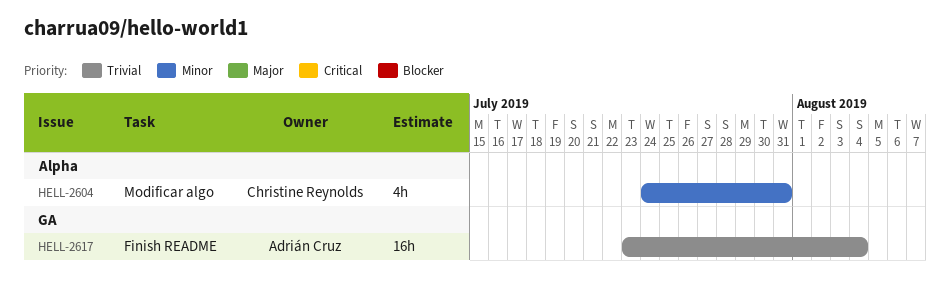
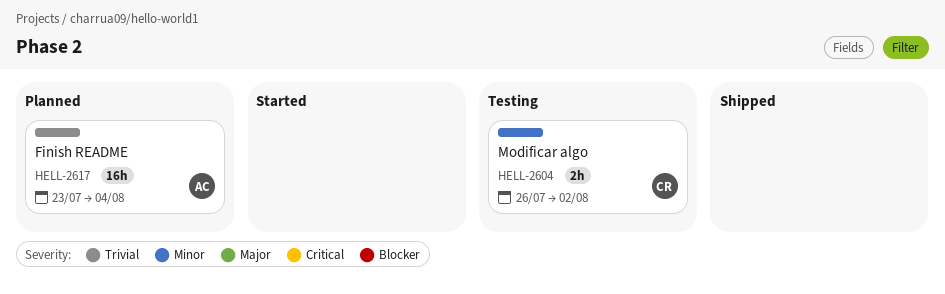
HELL-2604, estimate: 4h -> 2h
HELL-2604, start: Jul 24 -> Jul 26
HELL-2604, due: Jul 31 -> Aug 2

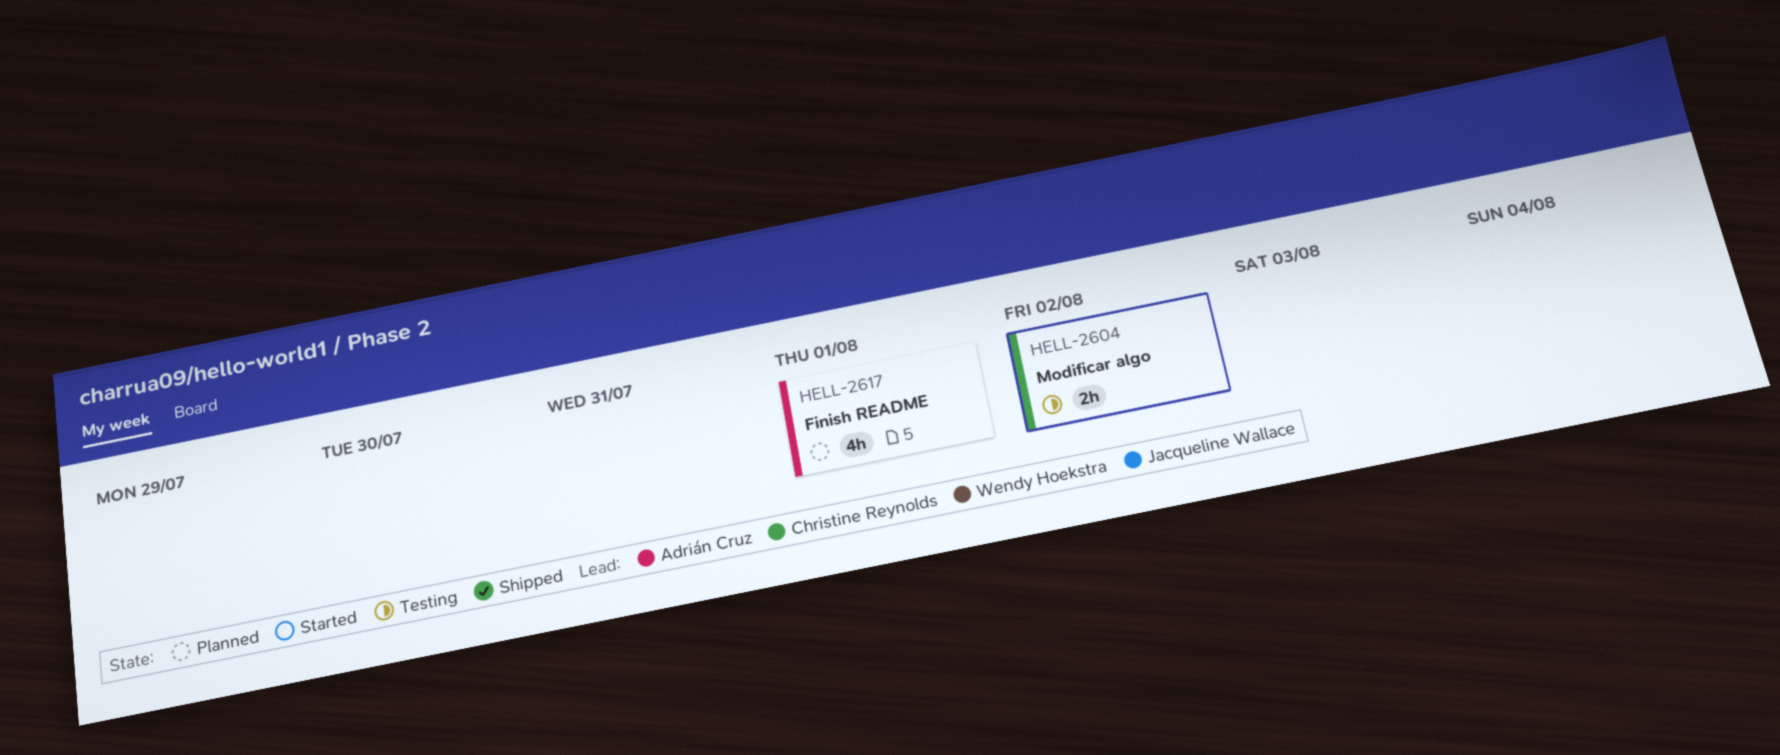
HELL-2617, estimate: 16h -> 4h
HELL-2617, due: Aug 4 -> Aug 1

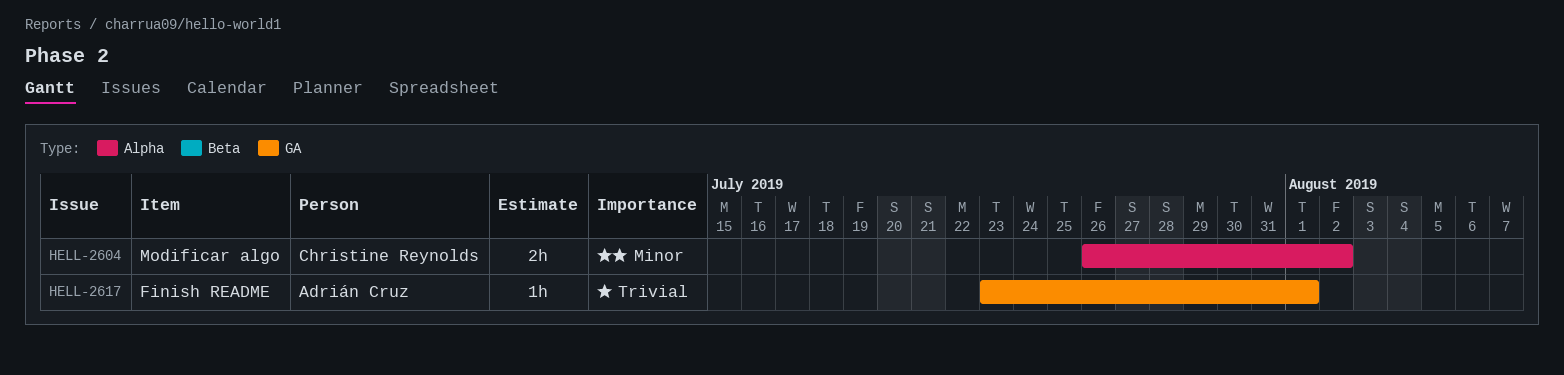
HELL-2617, estimate: 4h -> 1h

